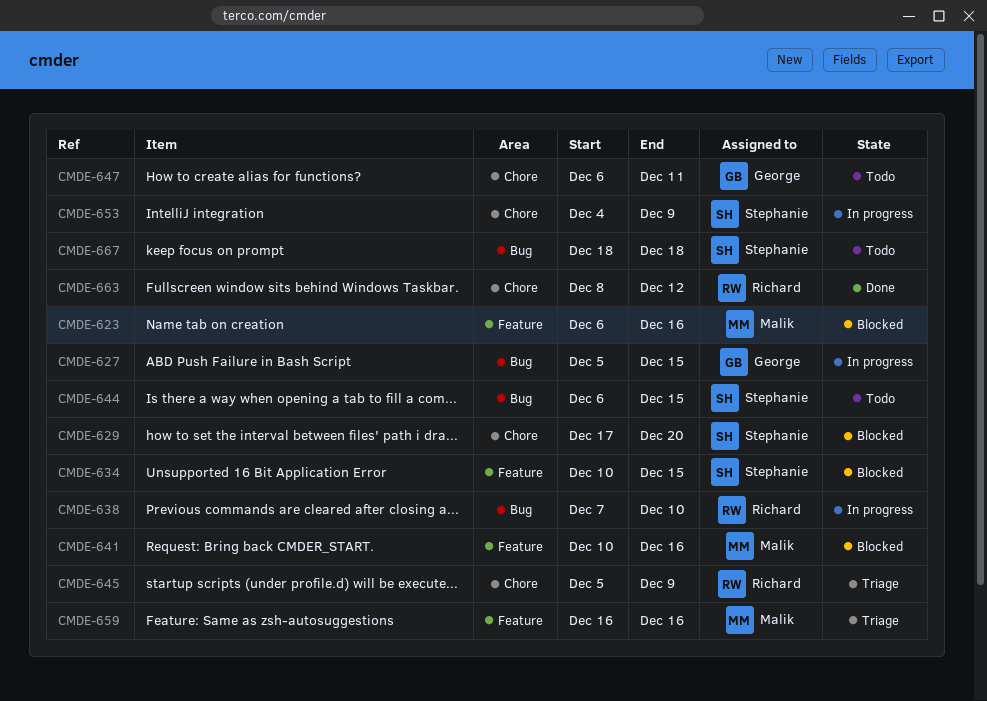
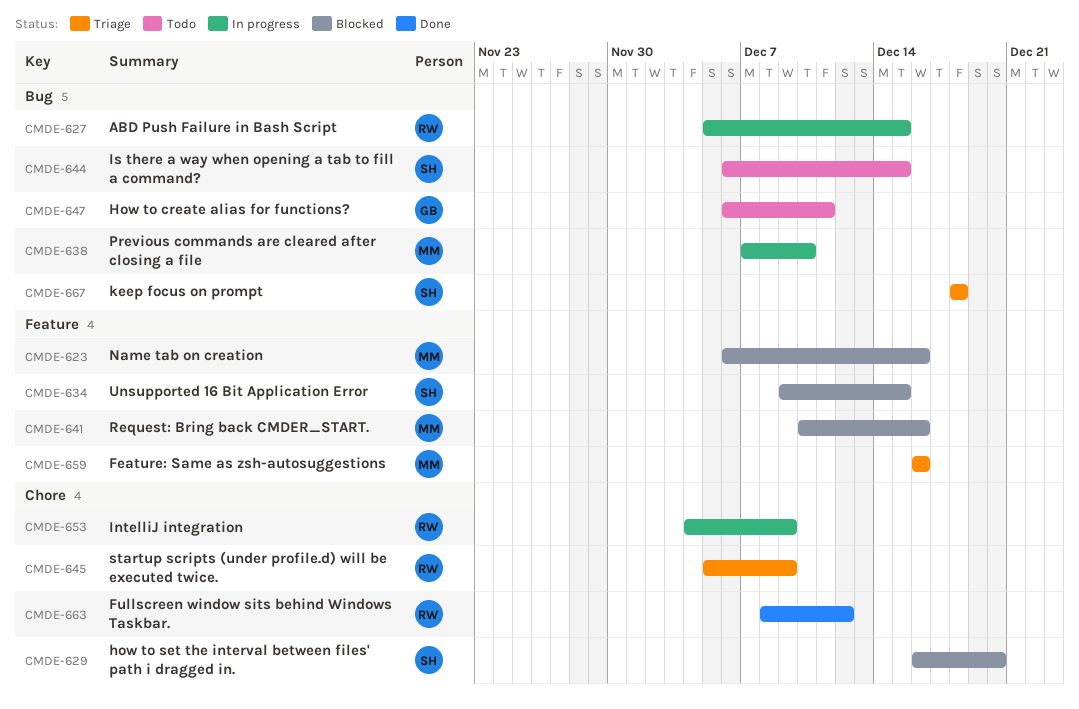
CMDE-627, owner: George -> Richard
CMDE-629, start: Dec 17 -> Dec 16
CMDE-634, start: Dec 10 -> Dec 9
CMDE-638, owner: Richard -> Malik
CMDE-647, label: Chore -> Bug
CMDE-653, owner: Stephanie -> Richard
CMDE-667, status: Todo -> Triage

